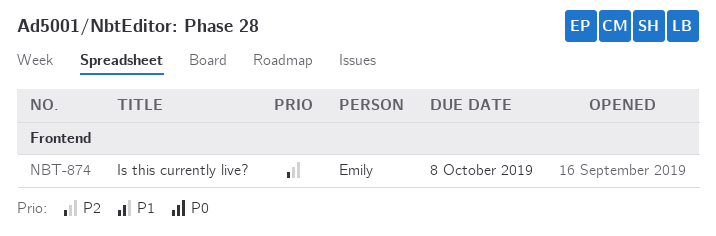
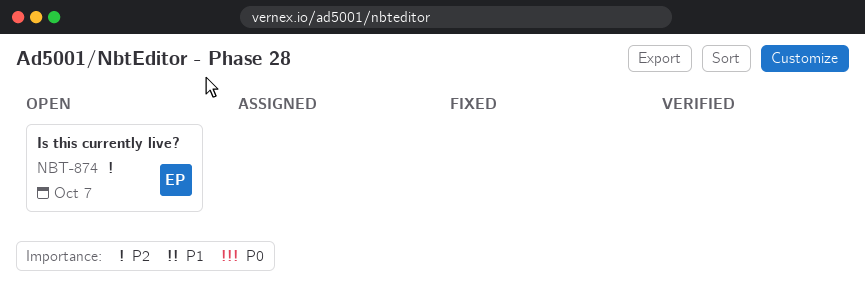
NBT-874, due: Oct 8 -> Oct 7

